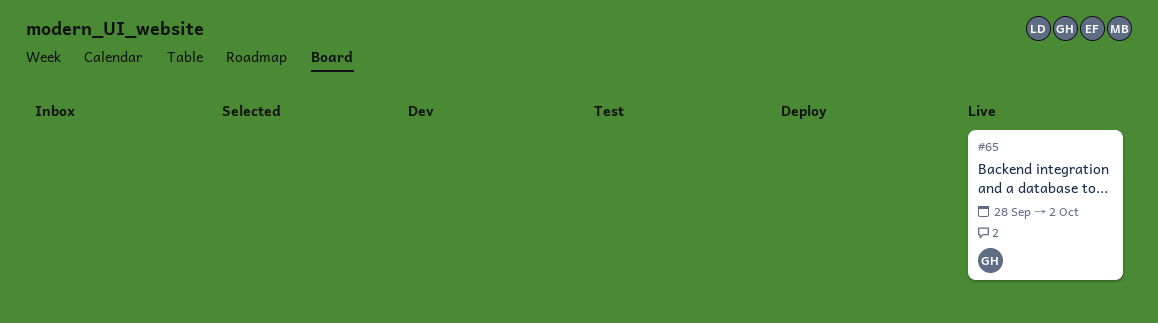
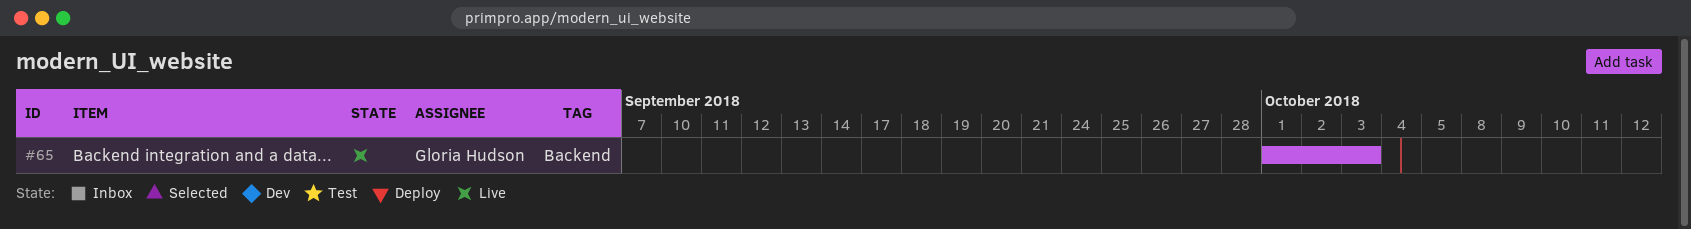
#65, start: Sep 28 -> Oct 1
#65, due: Oct 2 -> Oct 3

